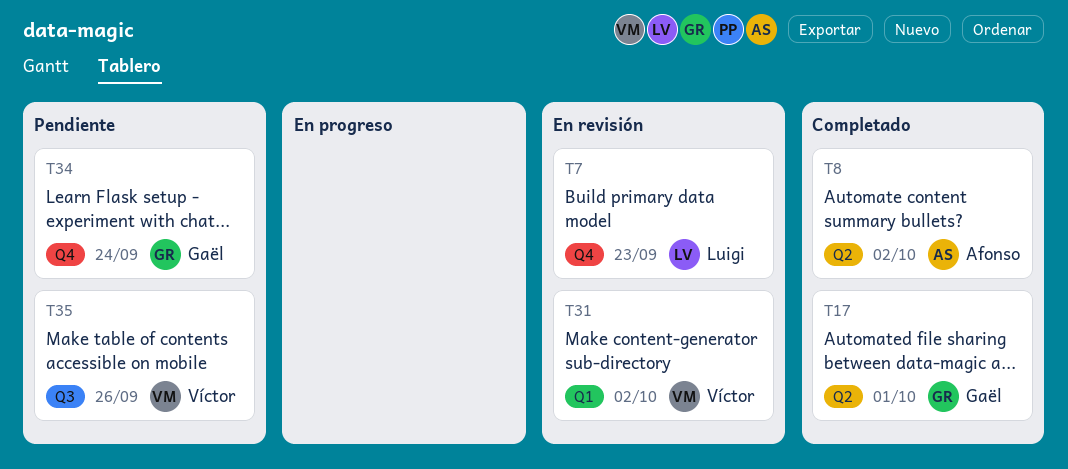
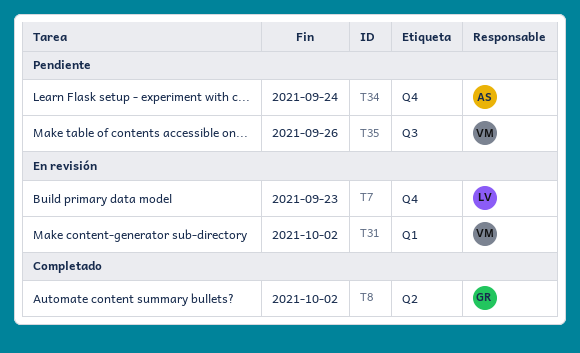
T8, owner: Afonso -> Gaël
T17: present -> none
T34, owner: Gaël -> Afonso

